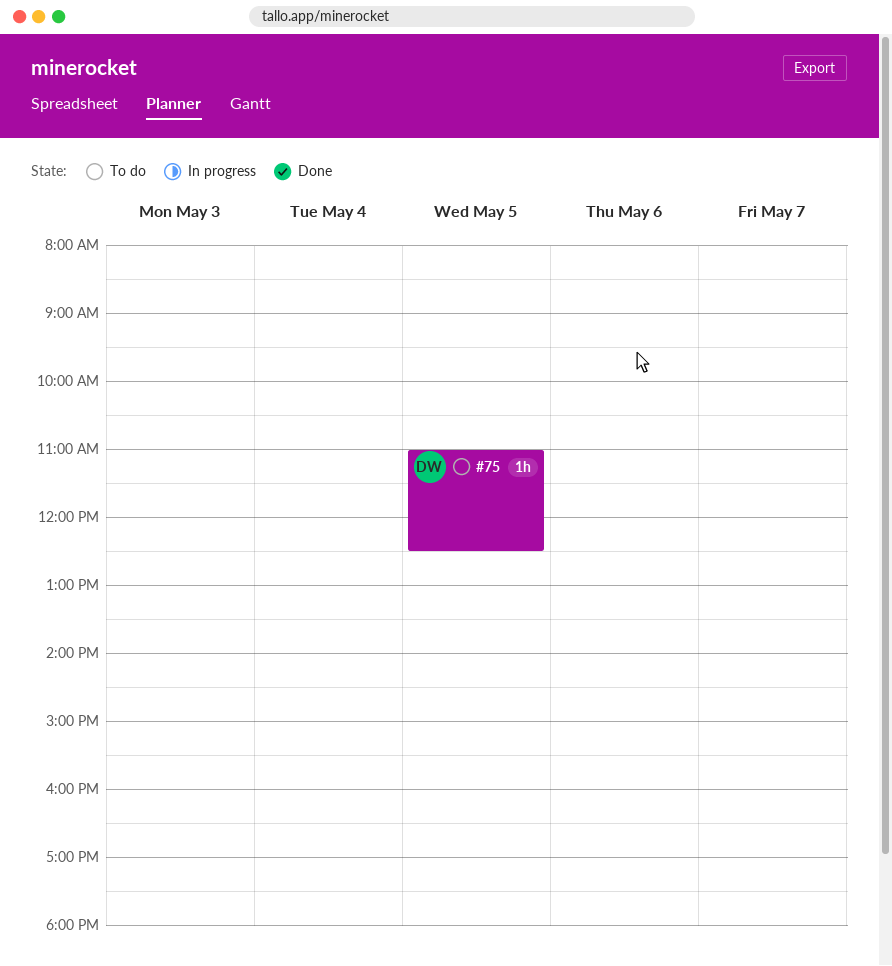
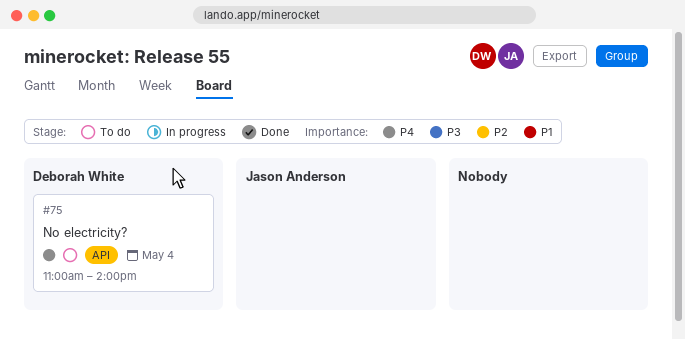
#75, day: May 5 -> May 4
#75, ends: 12:30 -> 14:00

